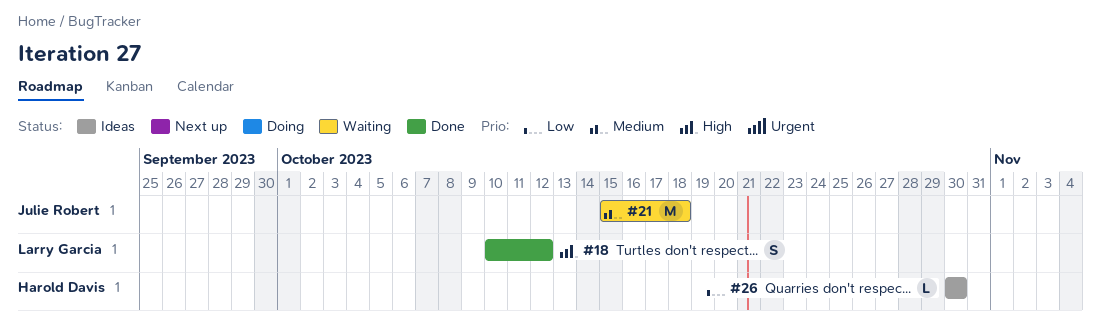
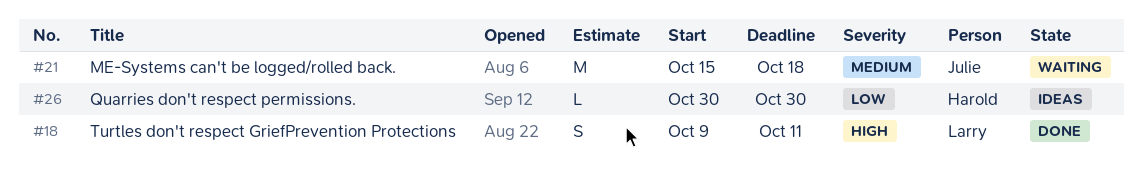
#18, start: Oct 10 -> Oct 9
#18, due: Oct 12 -> Oct 11

